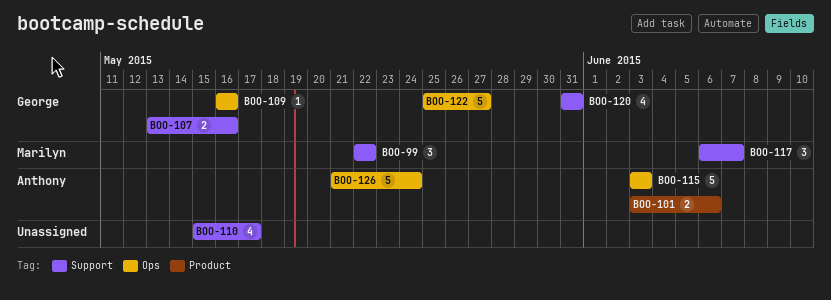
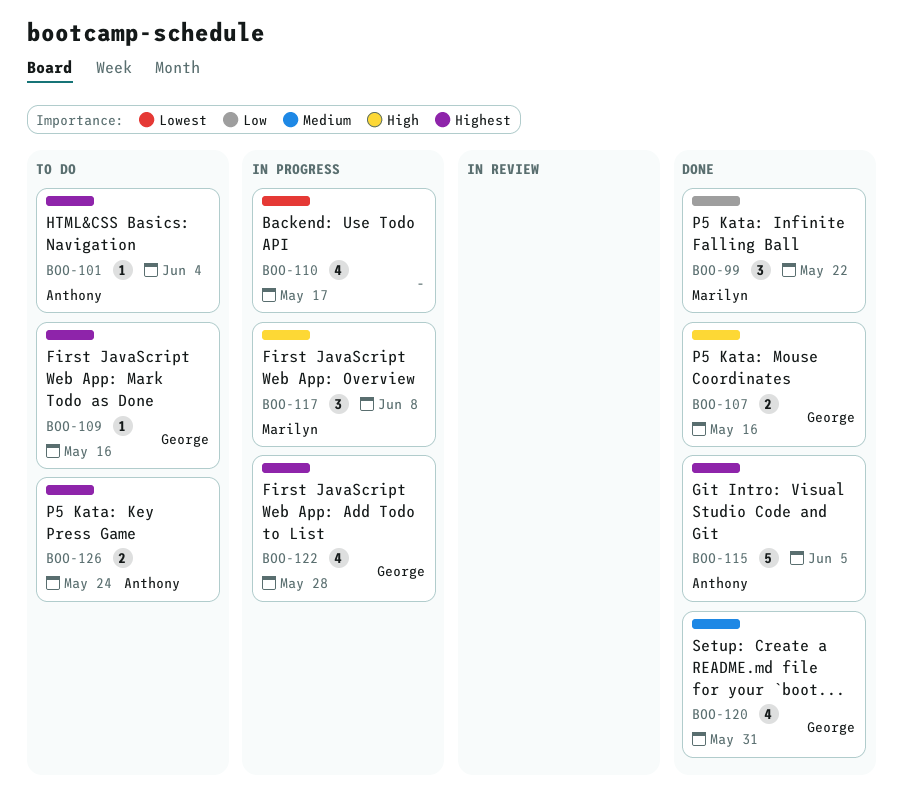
BOO-101, estimate: 2 -> 1
BOO-101, due: Jun 6 -> Jun 4
BOO-115, due: Jun 3 -> Jun 5
BOO-117, due: Jun 7 -> Jun 8
BOO-122, estimate: 5 -> 4
BOO-122, due: May 27 -> May 28
BOO-126, estimate: 5 -> 2

